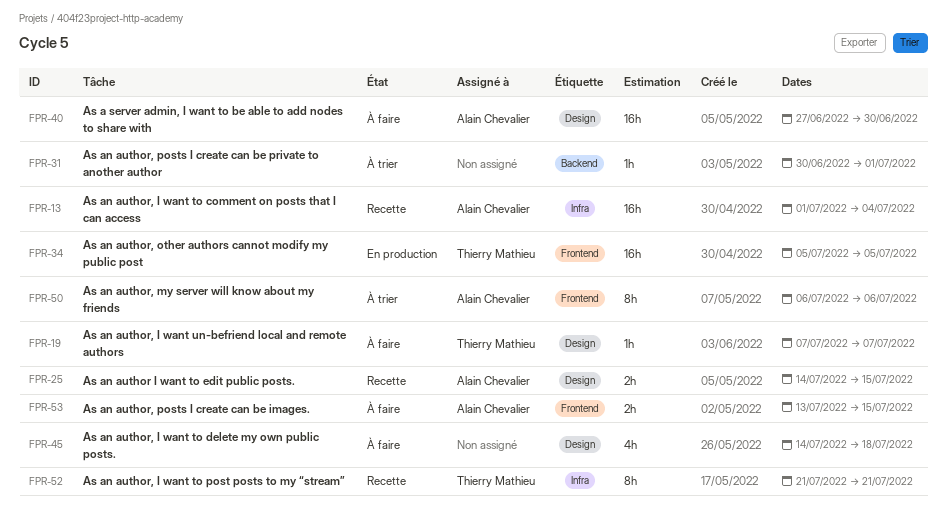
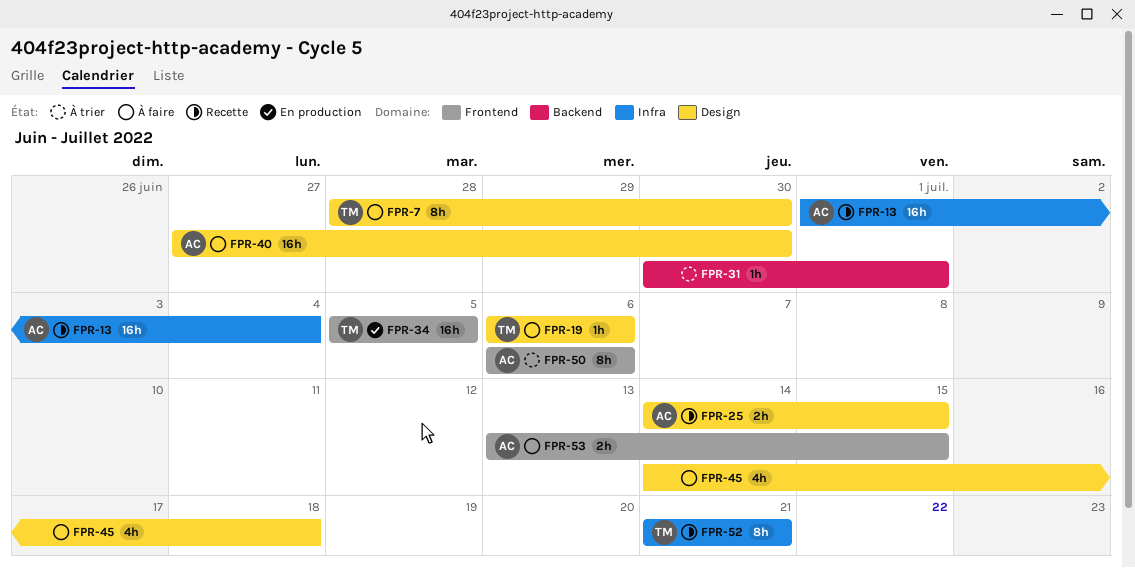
FPR-7: none -> present
FPR-19, start: Jul 7 -> Jul 6
FPR-19, due: Jul 7 -> Jul 6

